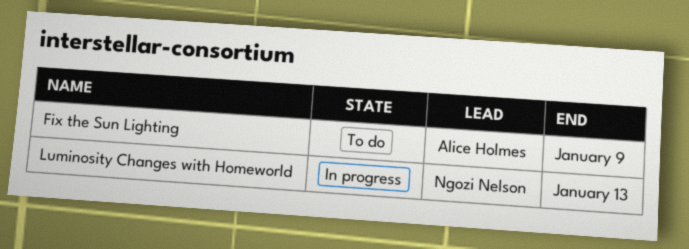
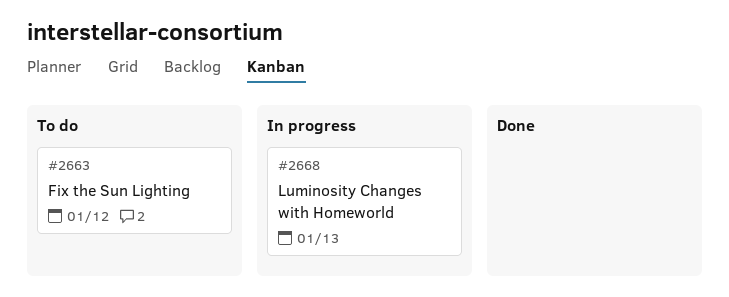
Fix the Sun Lighting, due: Jan 9 -> Jan 12

